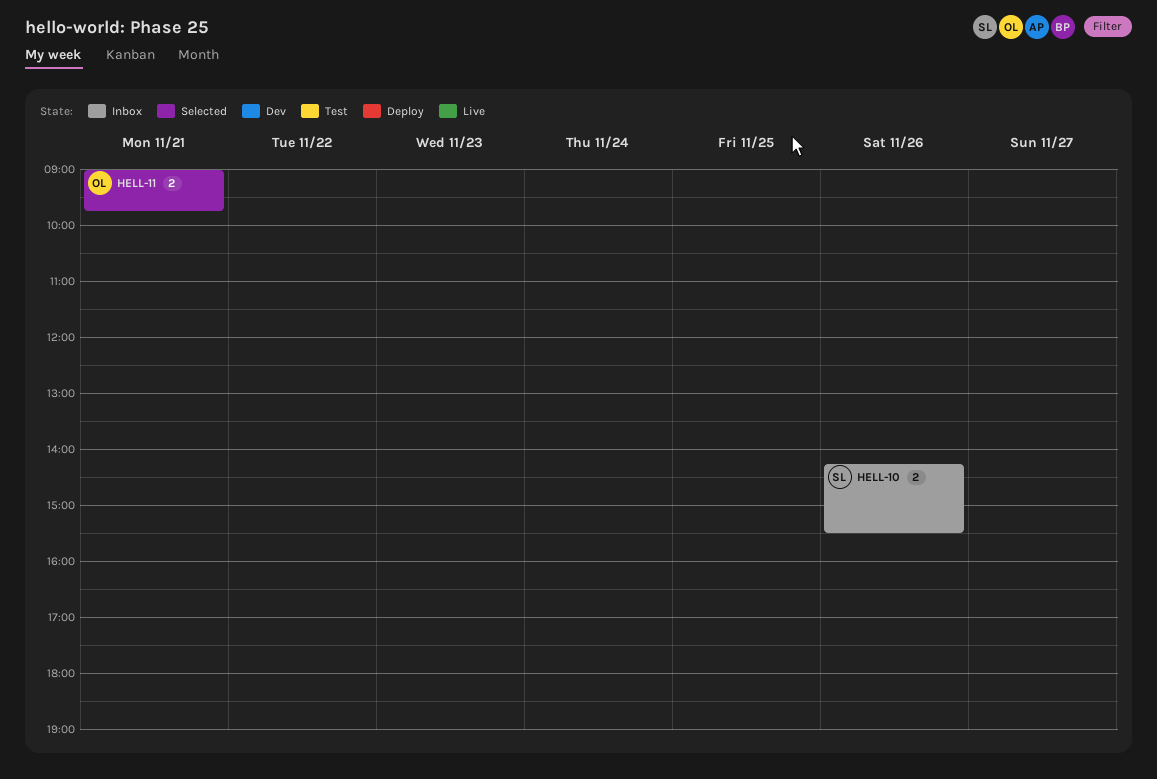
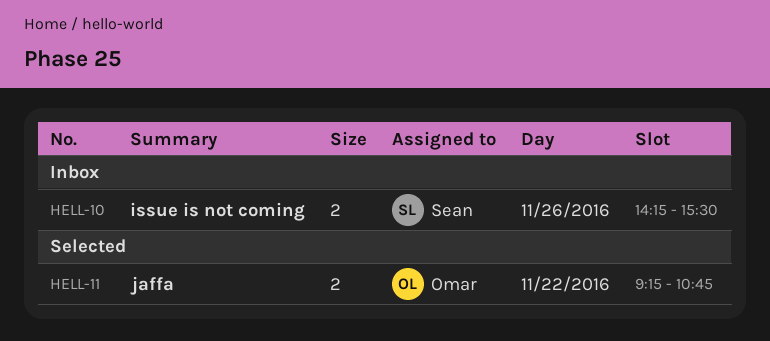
HELL-11, day: Nov 21 -> Nov 22
HELL-11, begins: 09:00 -> 09:15
HELL-11, ends: 09:45 -> 10:45

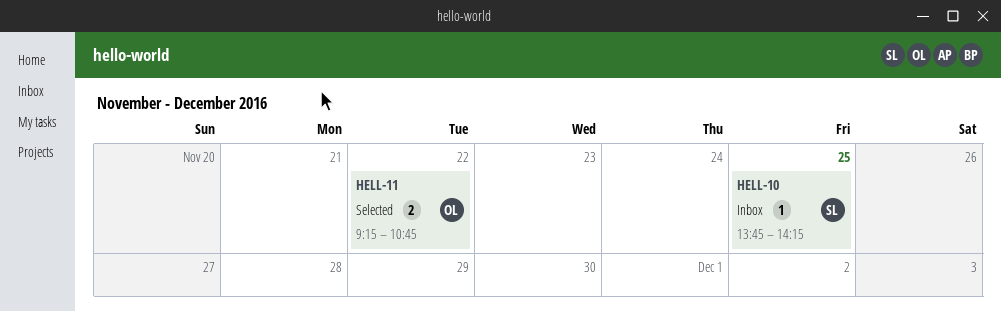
HELL-10, estimate: 2 -> 1
HELL-10, day: Nov 26 -> Nov 25
HELL-10, begins: 14:15 -> 13:45
HELL-10, ends: 15:30 -> 14:15

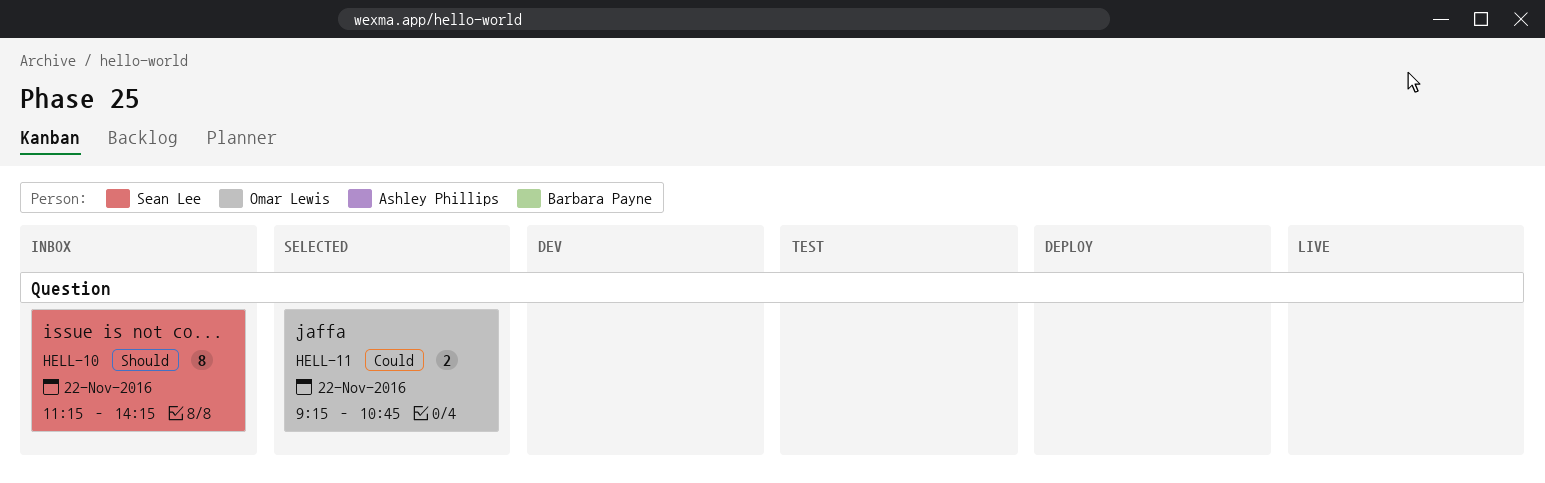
HELL-10, estimate: 1 -> 8
HELL-10, day: Nov 25 -> Nov 22
HELL-10, begins: 13:45 -> 11:15

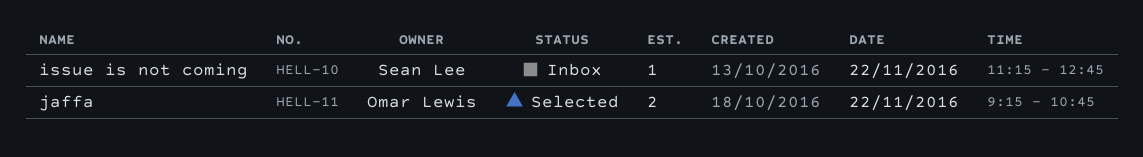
HELL-10, estimate: 8 -> 1
HELL-10, ends: 14:15 -> 12:45

